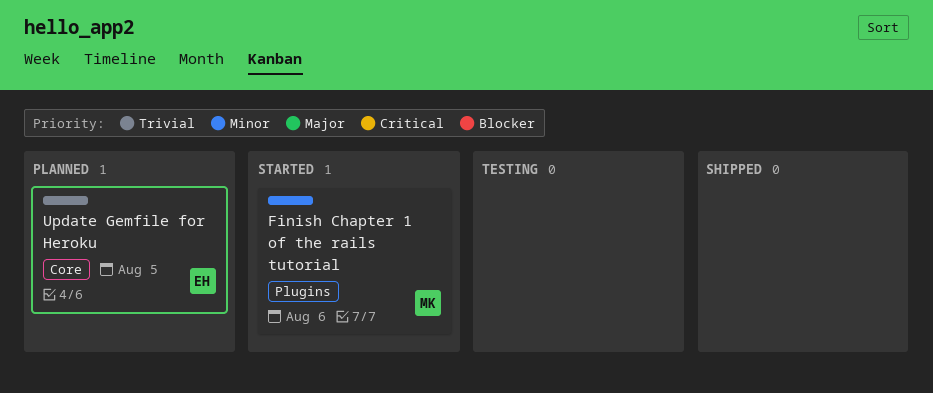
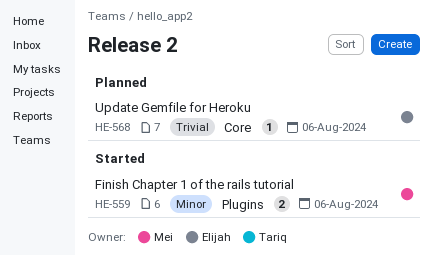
Update Gemfile for Heroku, due: Aug 5 -> Aug 6

